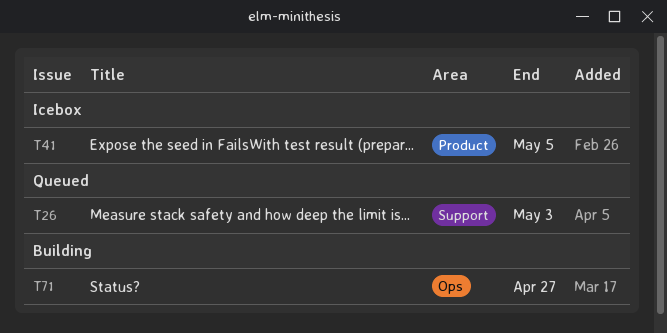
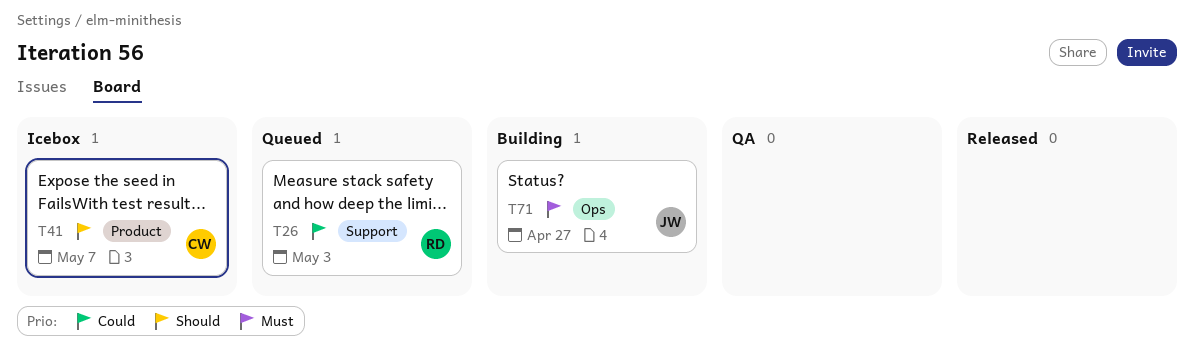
T41, due: May 5 -> May 7

